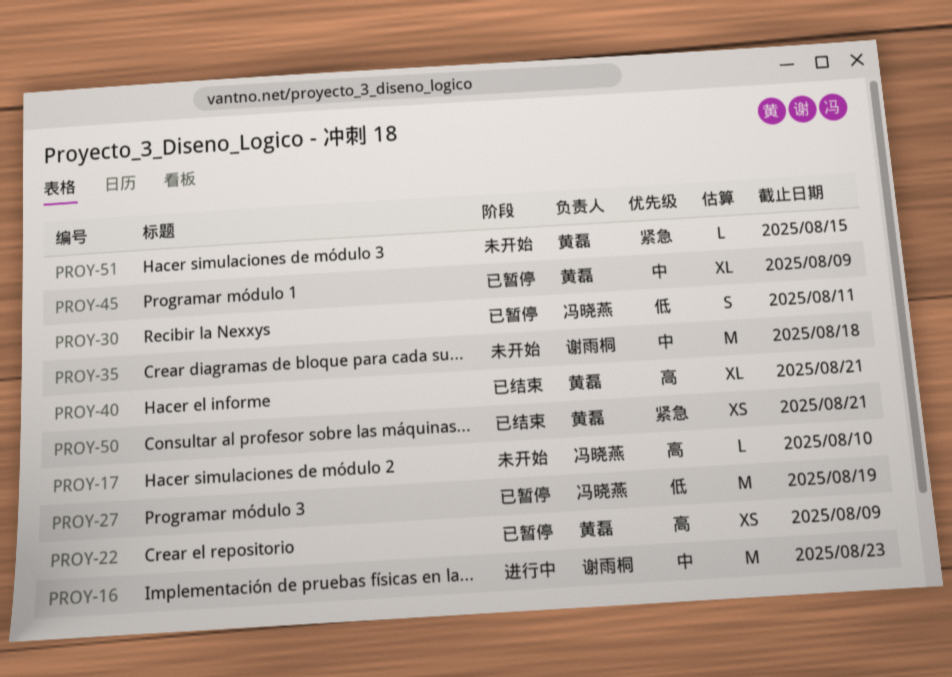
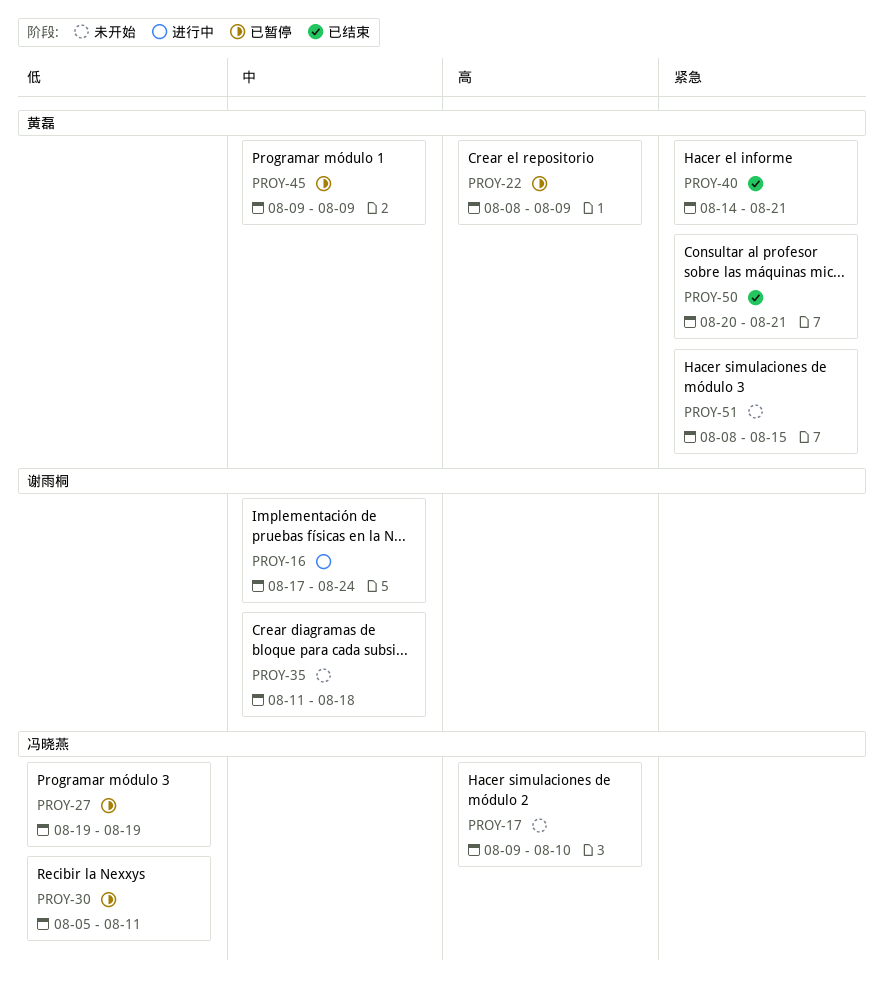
PROY-16, due: Aug 23 -> Aug 24
PROY-40, priority: 高 -> 紧急

